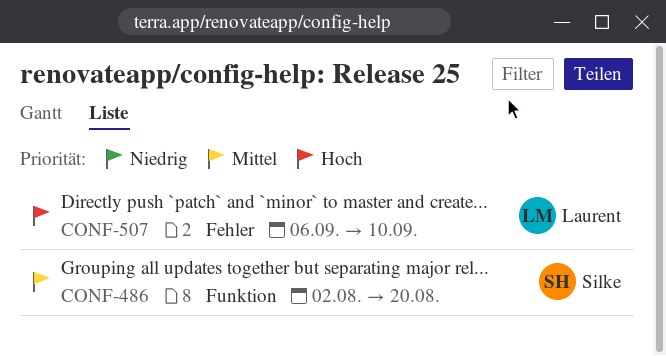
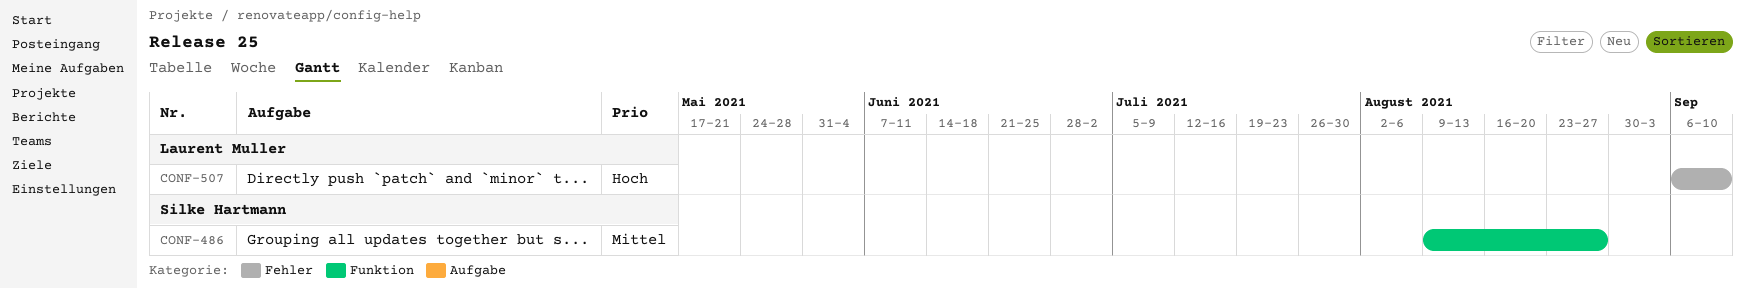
CONF-486, start: Aug 2 -> Aug 9
CONF-486, due: Aug 20 -> Aug 27

